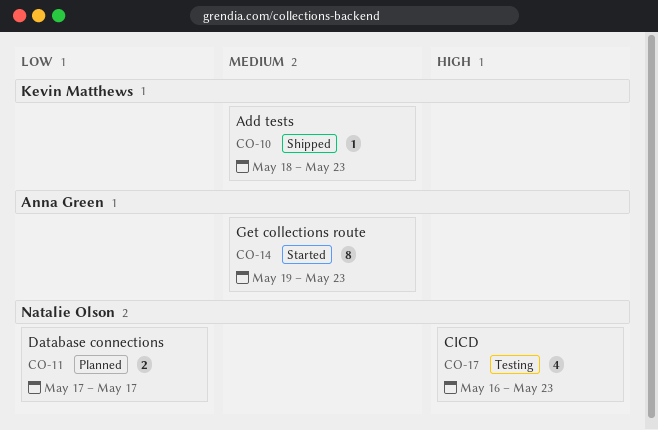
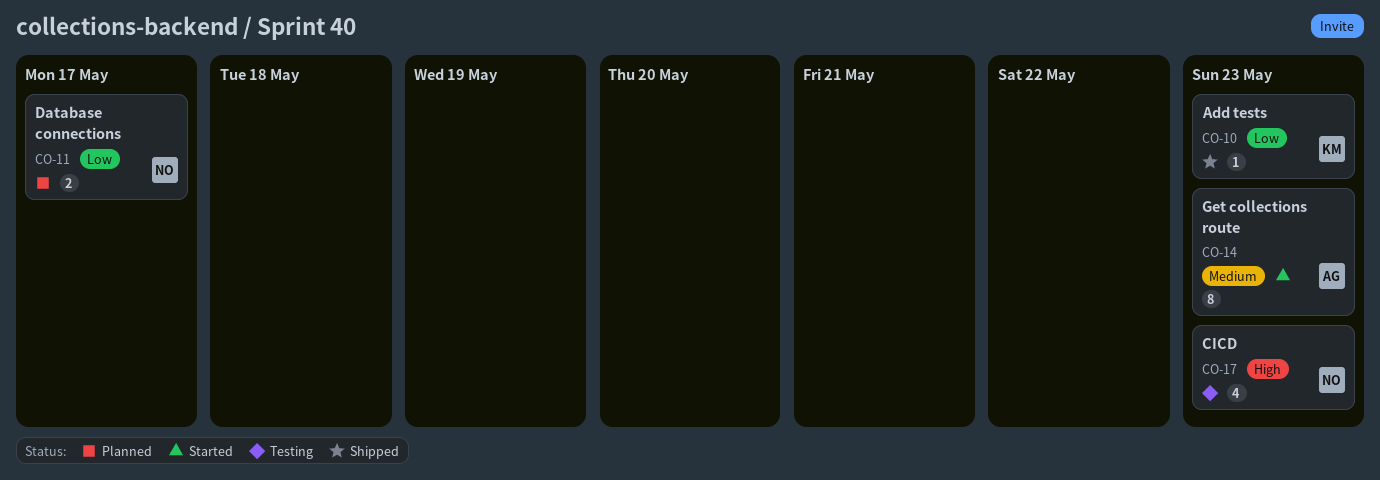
CO-10, priority: Medium -> Low

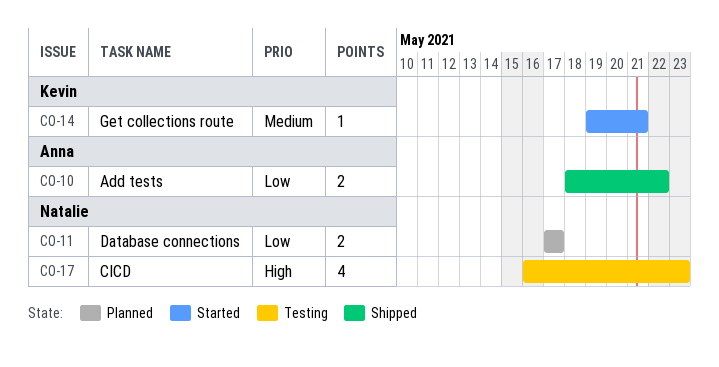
CO-10, owner: Kevin -> Anna
CO-10, estimate: 1 -> 2
CO-10, due: May 23 -> May 22
CO-14, owner: Anna -> Kevin
CO-14, estimate: 8 -> 1
CO-14, due: May 23 -> May 21

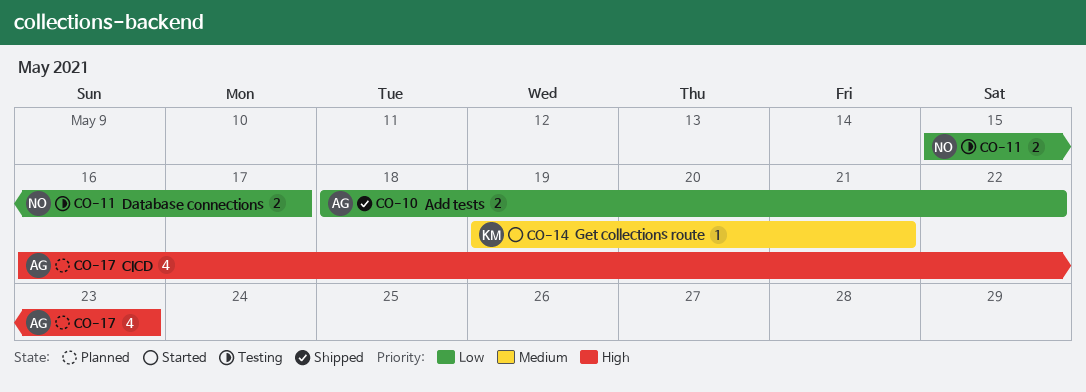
CO-11, status: Planned -> Testing
CO-11, start: May 17 -> May 15
CO-17, status: Testing -> Planned
CO-17, owner: Natalie -> Anna

